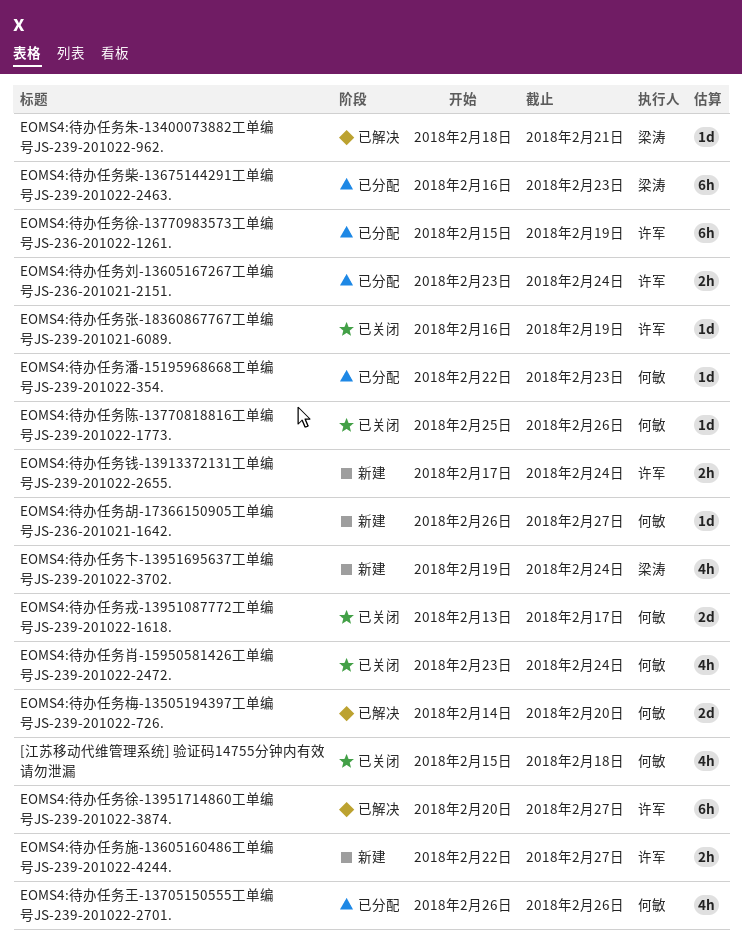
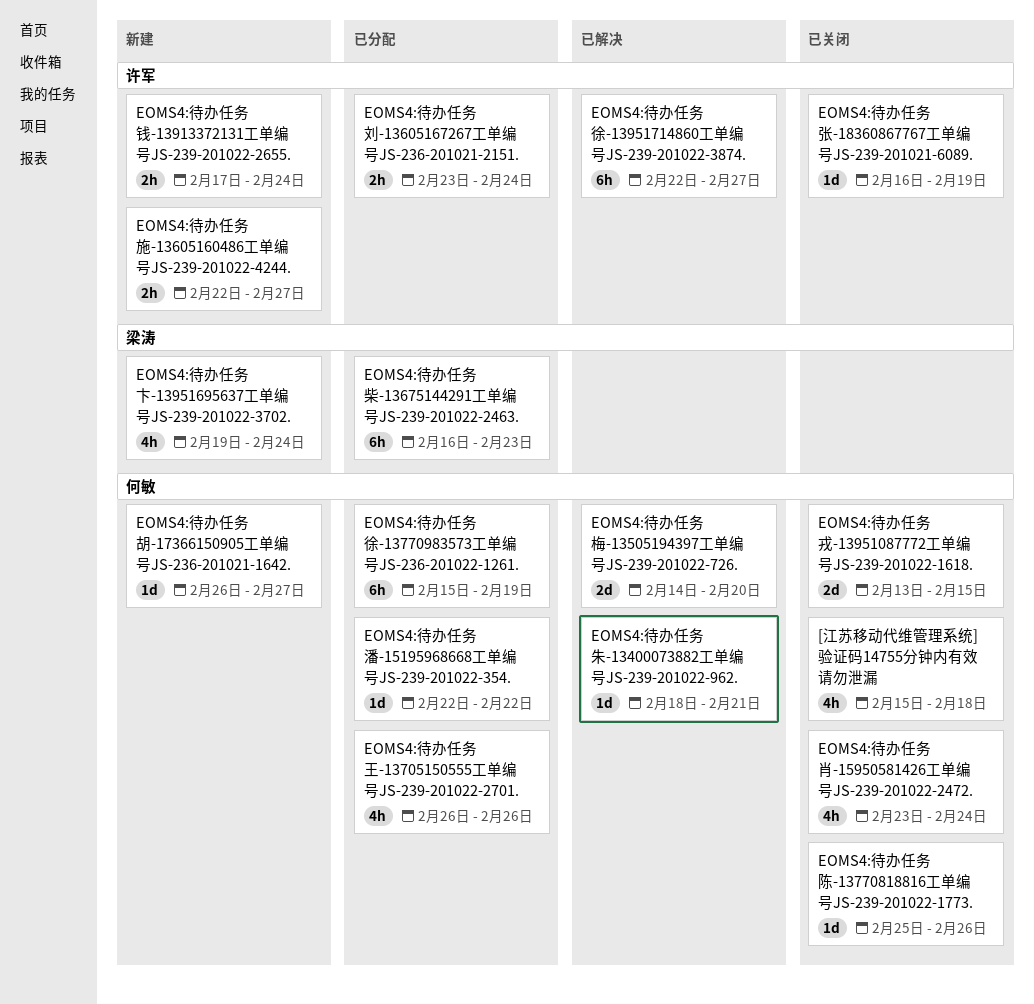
EOMS4:待办任务徐-13770983573工单编号JS-236-201022-1261., owner: 许军 -> 何敏
EOMS4:待办任务徐-13951714860工单编号JS-239-201022-3874., start: Feb 20 -> Feb 22
EOMS4:待办任务戎-13951087772工单编号JS-239-201022-1618., due: Feb 17 -> Feb 15
EOMS4:待办任务朱-13400073882工单编号JS-239-201022-962., owner: 梁涛 -> 何敏
EOMS4:待办任务潘-15195968668工单编号JS-239-201022-354., due: Feb 23 -> Feb 22

